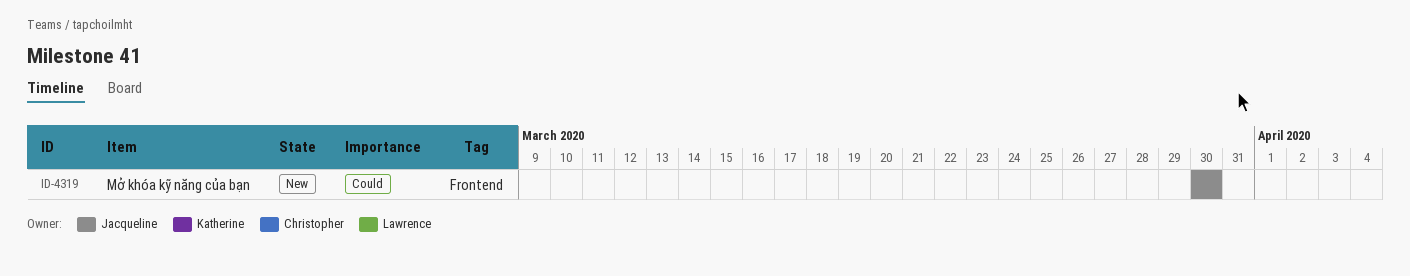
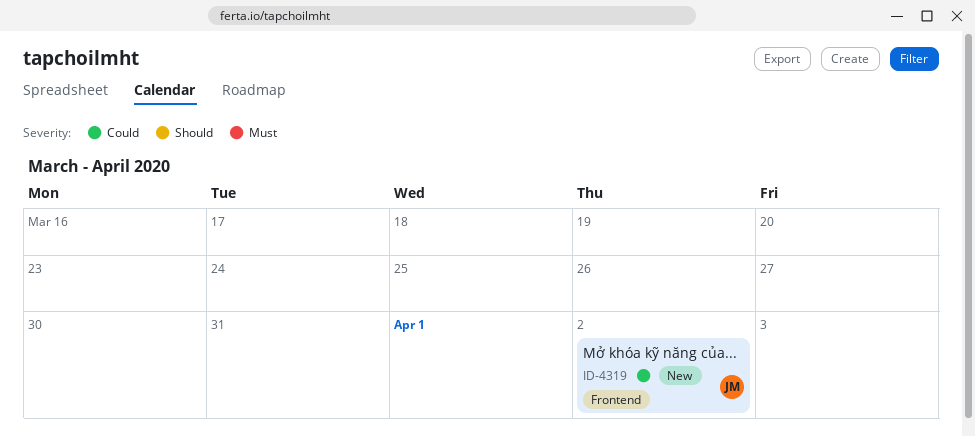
ID-4319, due: Mar 30 -> Apr 2

